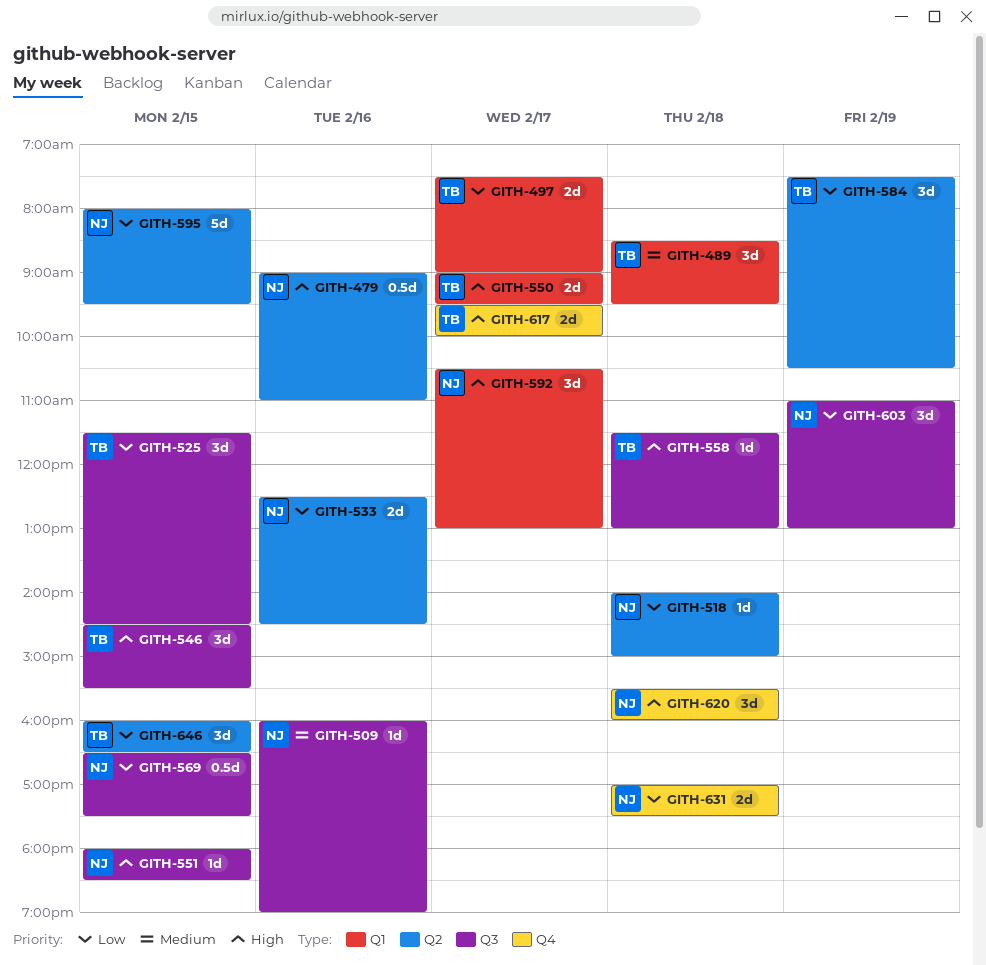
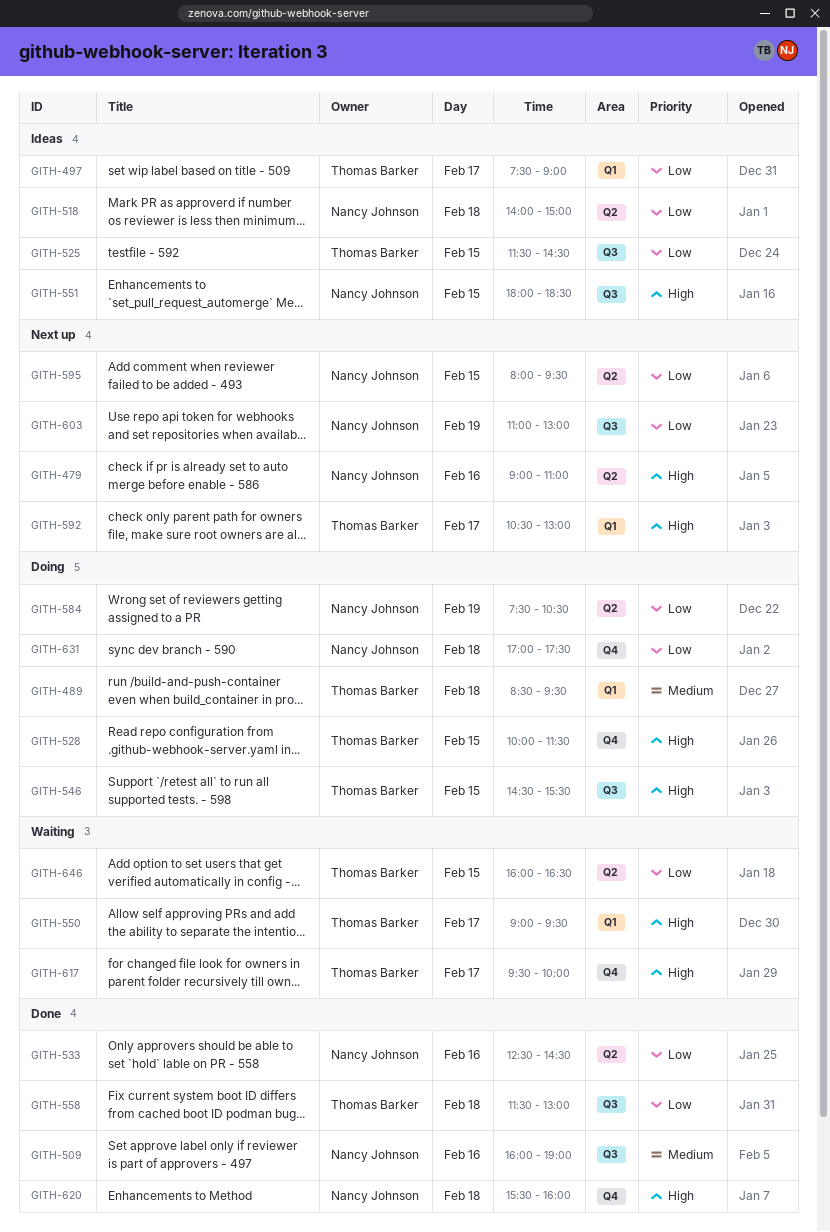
GITH-528: none -> present
GITH-558, priority: High -> Low
GITH-569: present -> none
GITH-584, owner: Thomas Barker -> Nancy Johnson
GITH-592, owner: Nancy Johnson -> Thomas Barker

